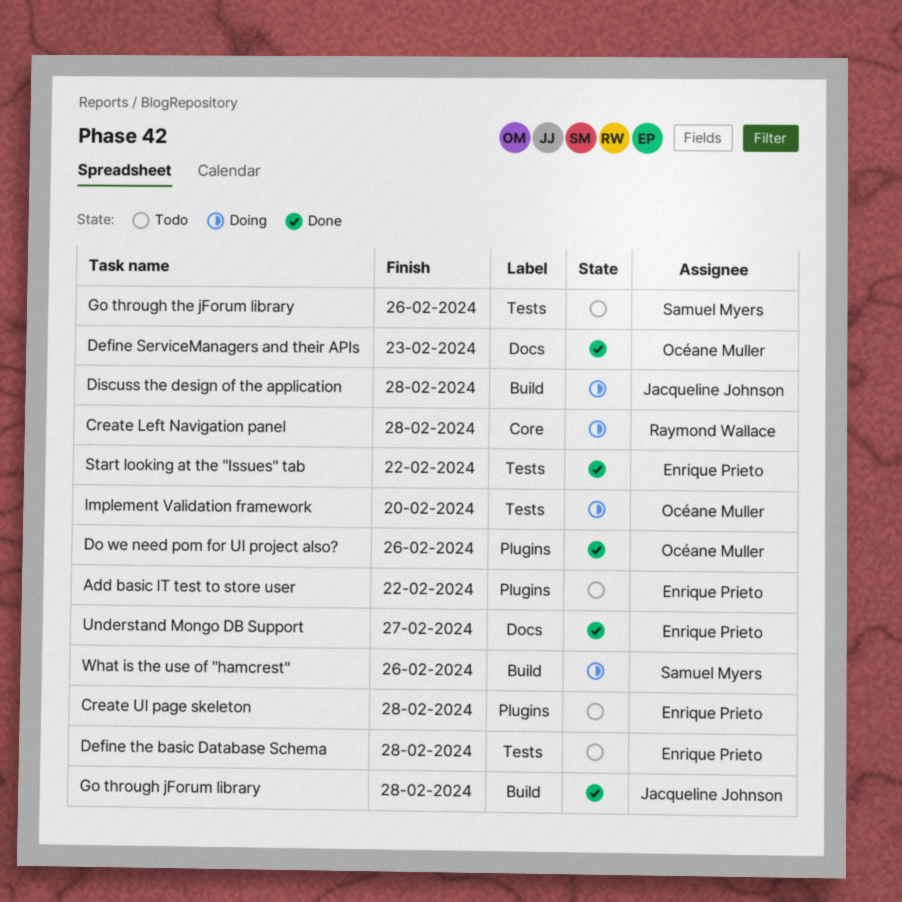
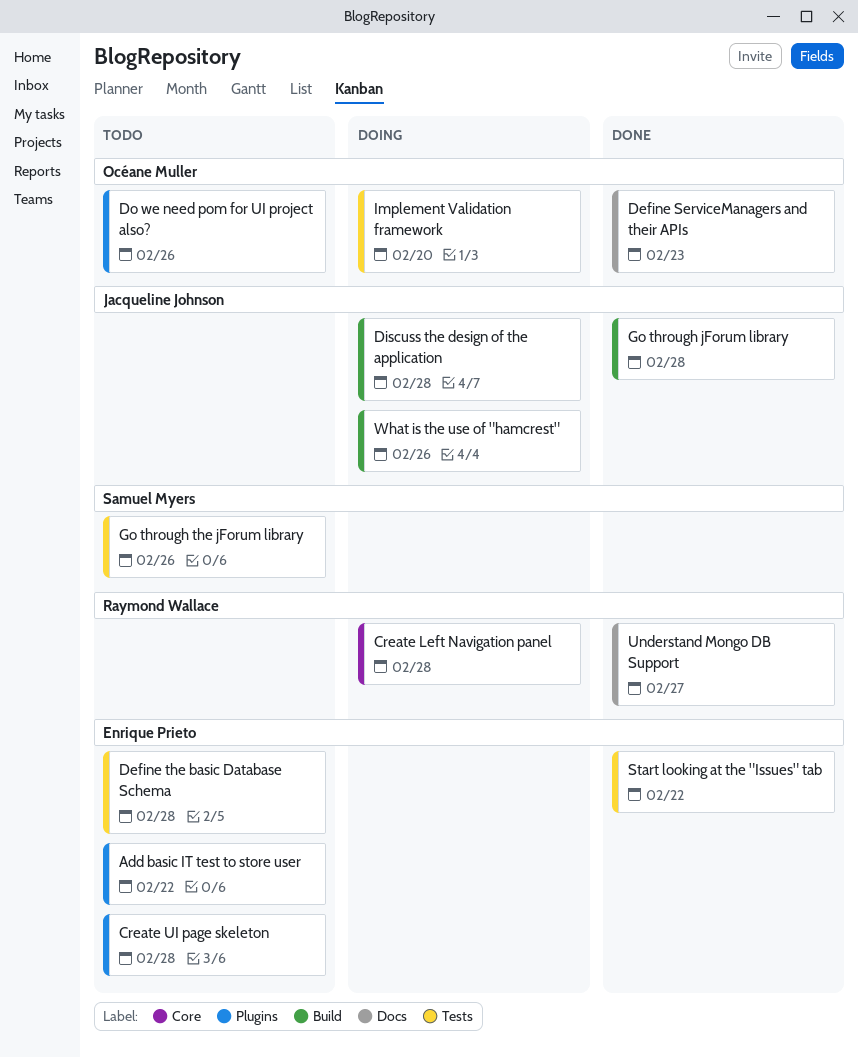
Do we need pom for UI project also?, status: Done -> Todo
Understand Mongo DB Support, owner: Enrique Prieto -> Raymond Wallace
What is the use of "hamcrest", owner: Samuel Myers -> Jacqueline Johnson

